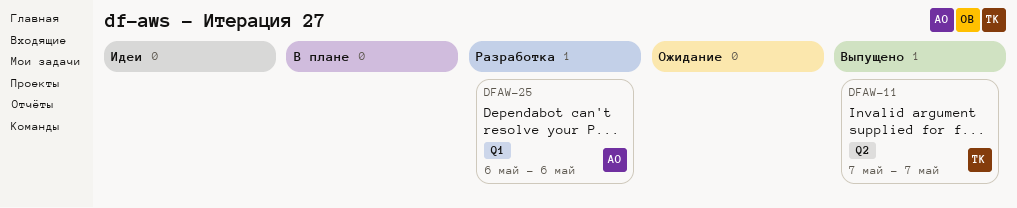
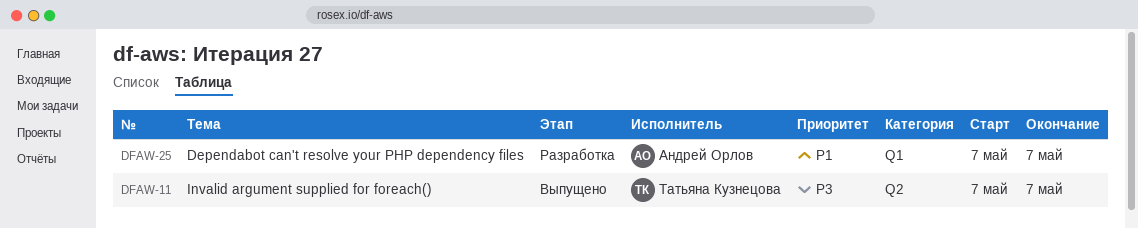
DFAW-25, start: May 6 -> May 7
DFAW-25, due: May 6 -> May 7

